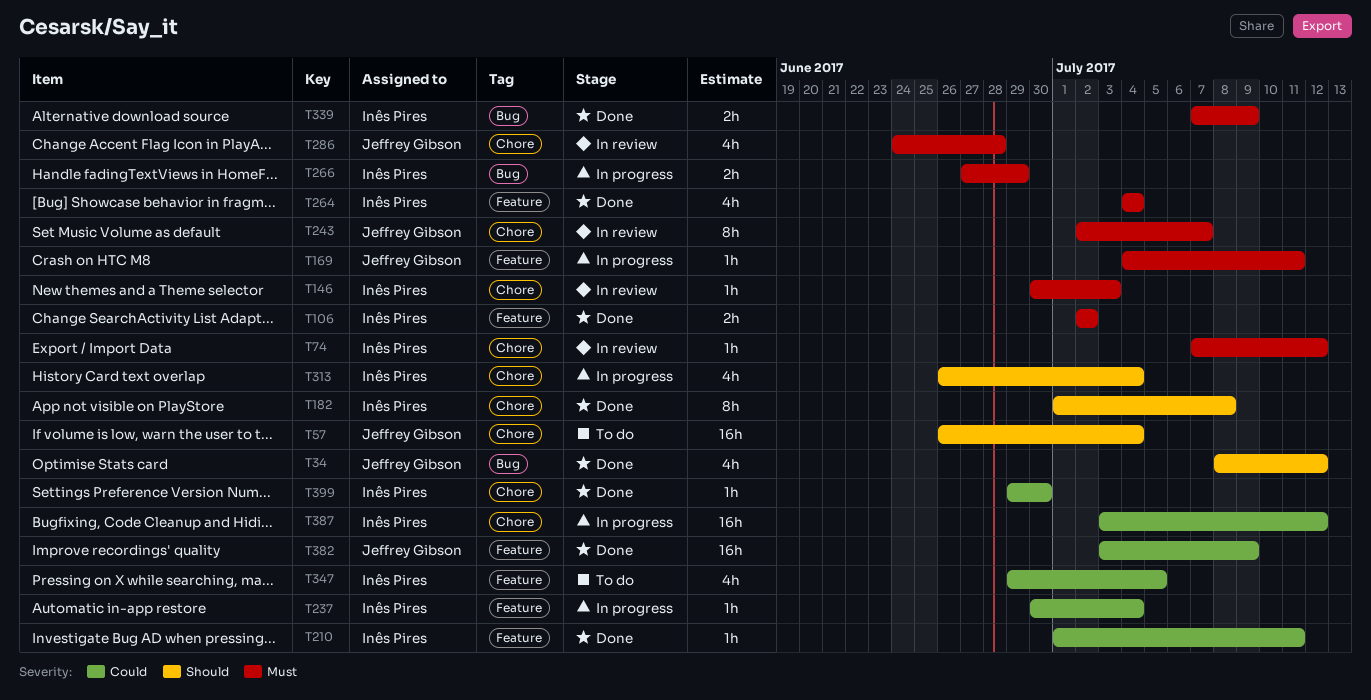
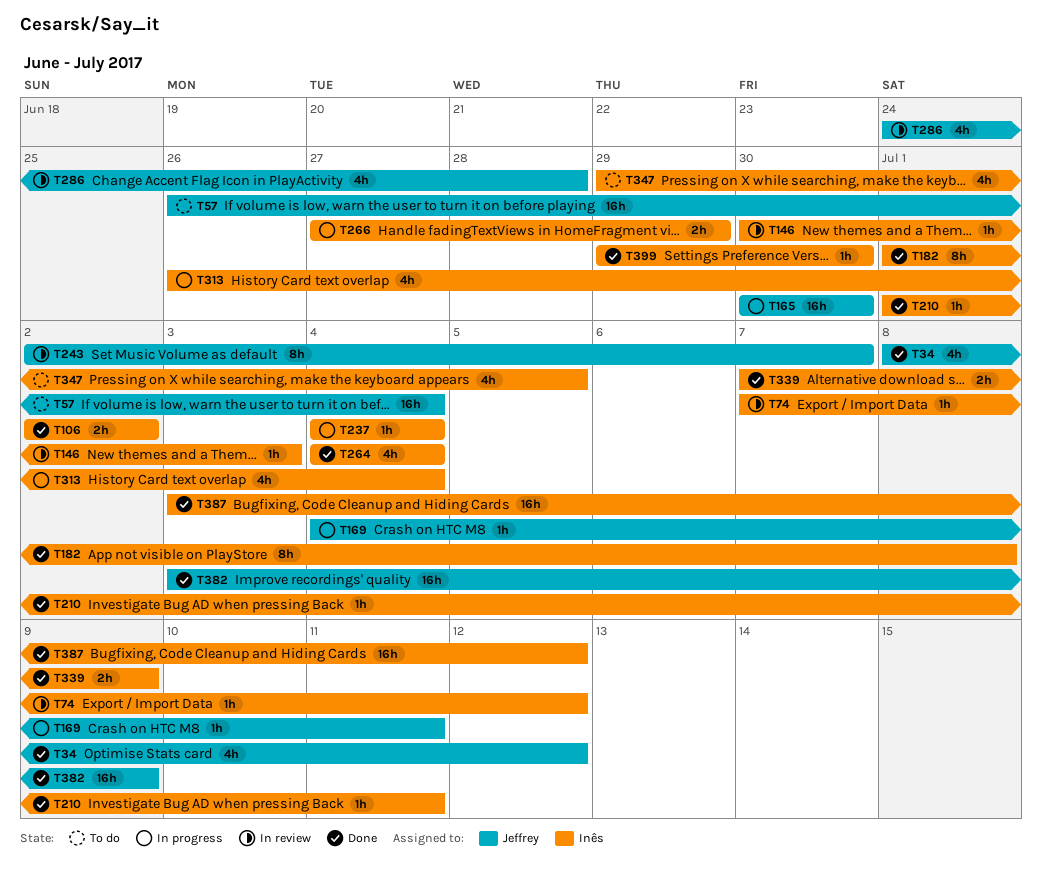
T165: none -> present
T237, start: Jun 30 -> Jul 4
T387, status: In progress -> Done

